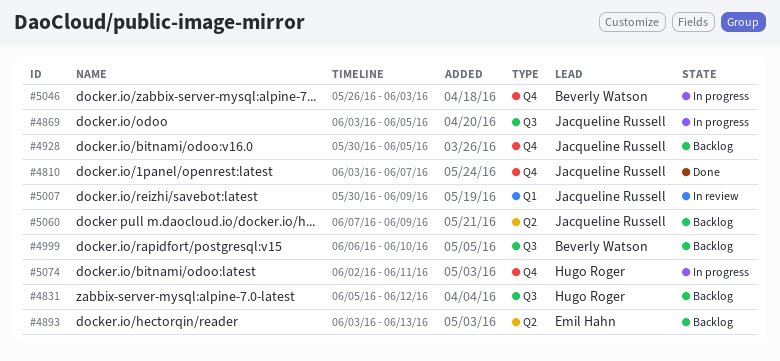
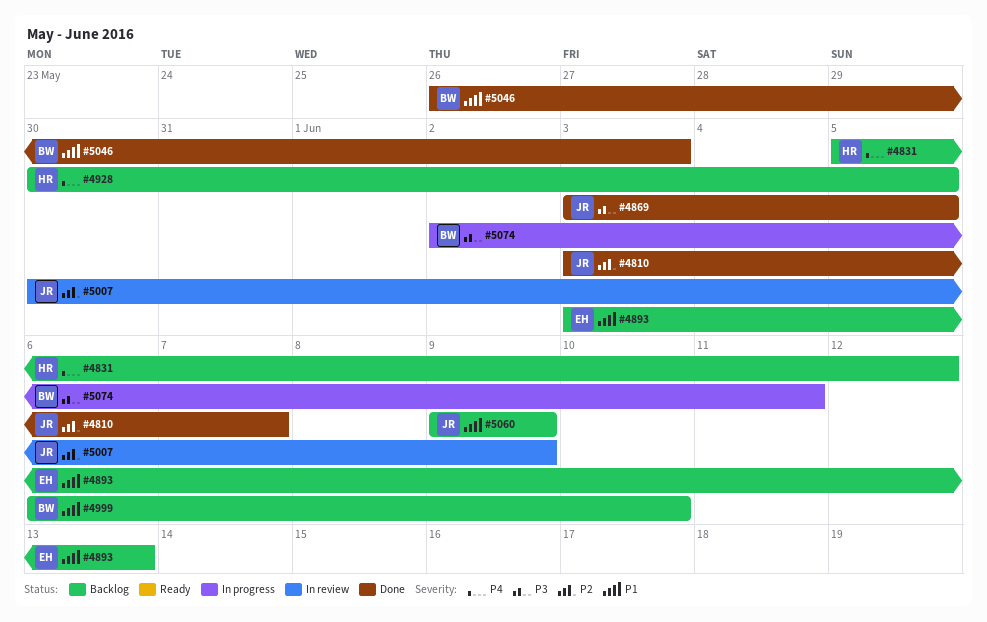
#4869, status: In progress -> Done
#4928, owner: Jacqueline Russell -> Hugo Roger
#5046, status: In progress -> Done
#5060, start: Jun 7 -> Jun 9
#5074, owner: Hugo Roger -> Beverly Watson

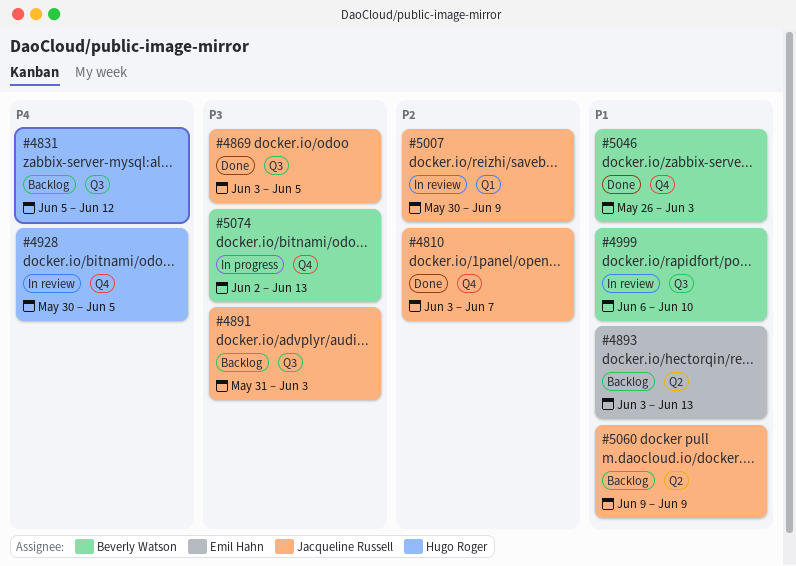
#4891: none -> present
#4928, status: Backlog -> In review
#4999, status: Backlog -> In review
#5074, due: Jun 11 -> Jun 13

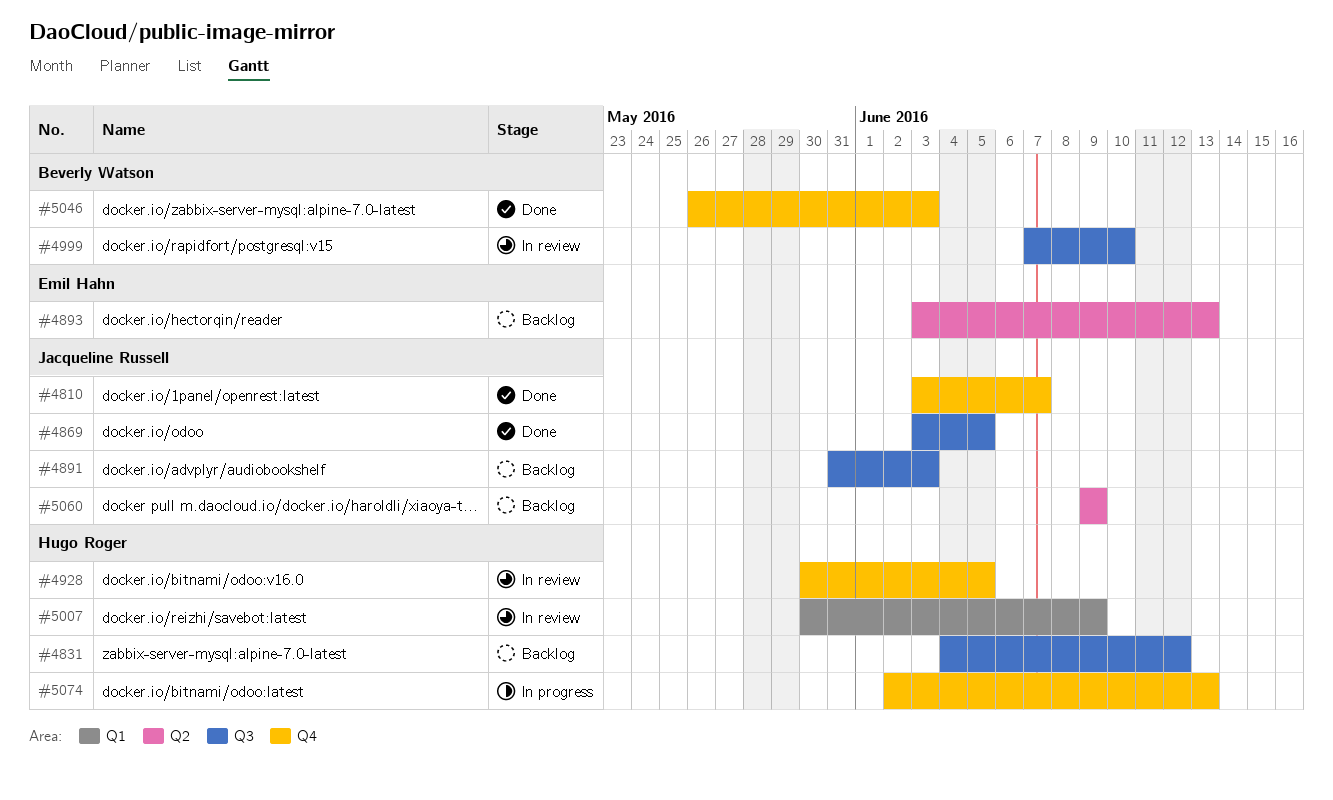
#4831, start: Jun 5 -> Jun 4
#4999, start: Jun 6 -> Jun 7
#5007, owner: Jacqueline Russell -> Hugo Roger
#5074, owner: Beverly Watson -> Hugo Roger

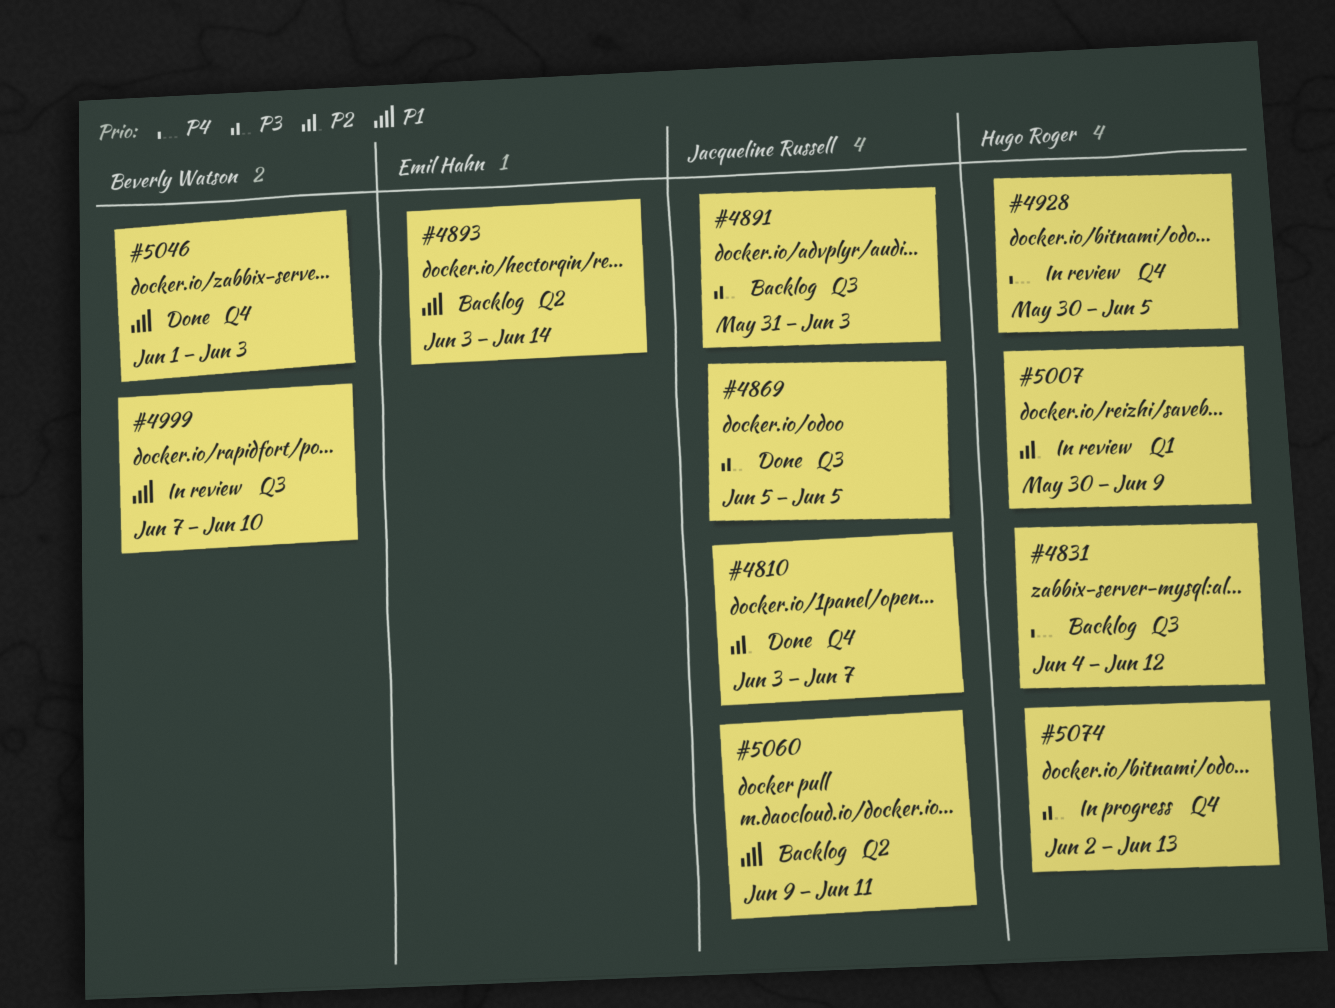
#4869, start: Jun 3 -> Jun 5
#4893, due: Jun 13 -> Jun 14
#5046, start: May 26 -> Jun 1
#5060, due: Jun 9 -> Jun 11

